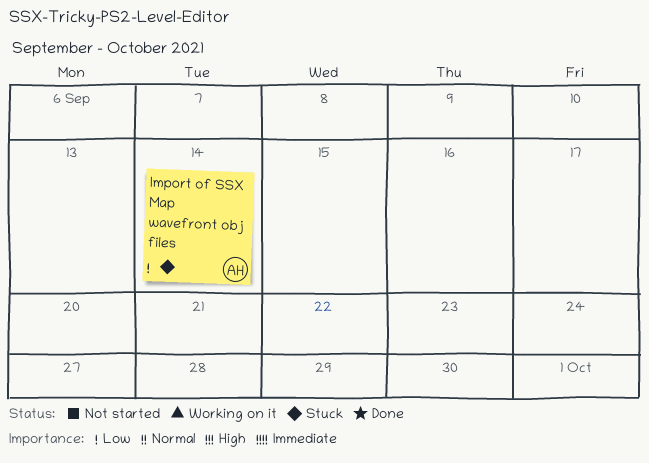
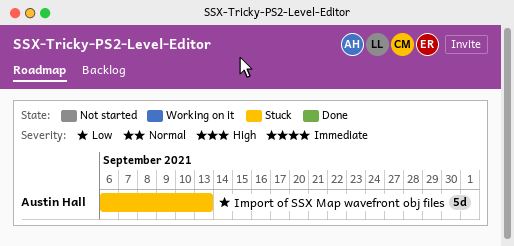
Import of SSX Map wavefront obj files, due: Sep 14 -> Sep 13

